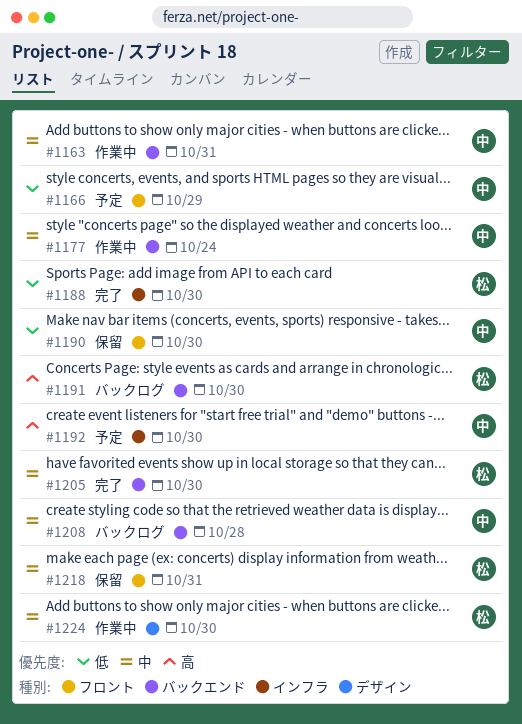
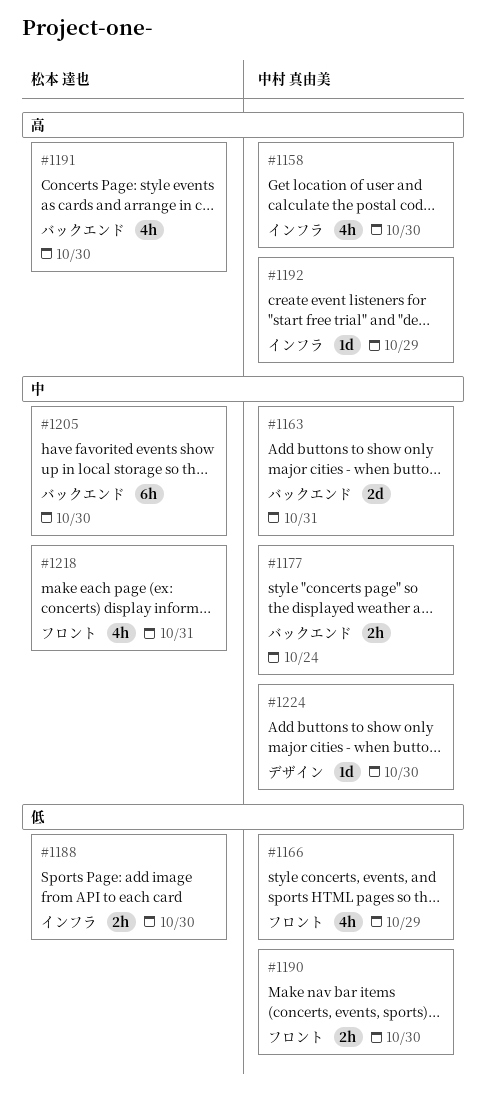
#1158: none -> present
#1192, due: Oct 30 -> Oct 29
#1208: present -> none
#1224, owner: 松本 達也 -> 中村 真由美

